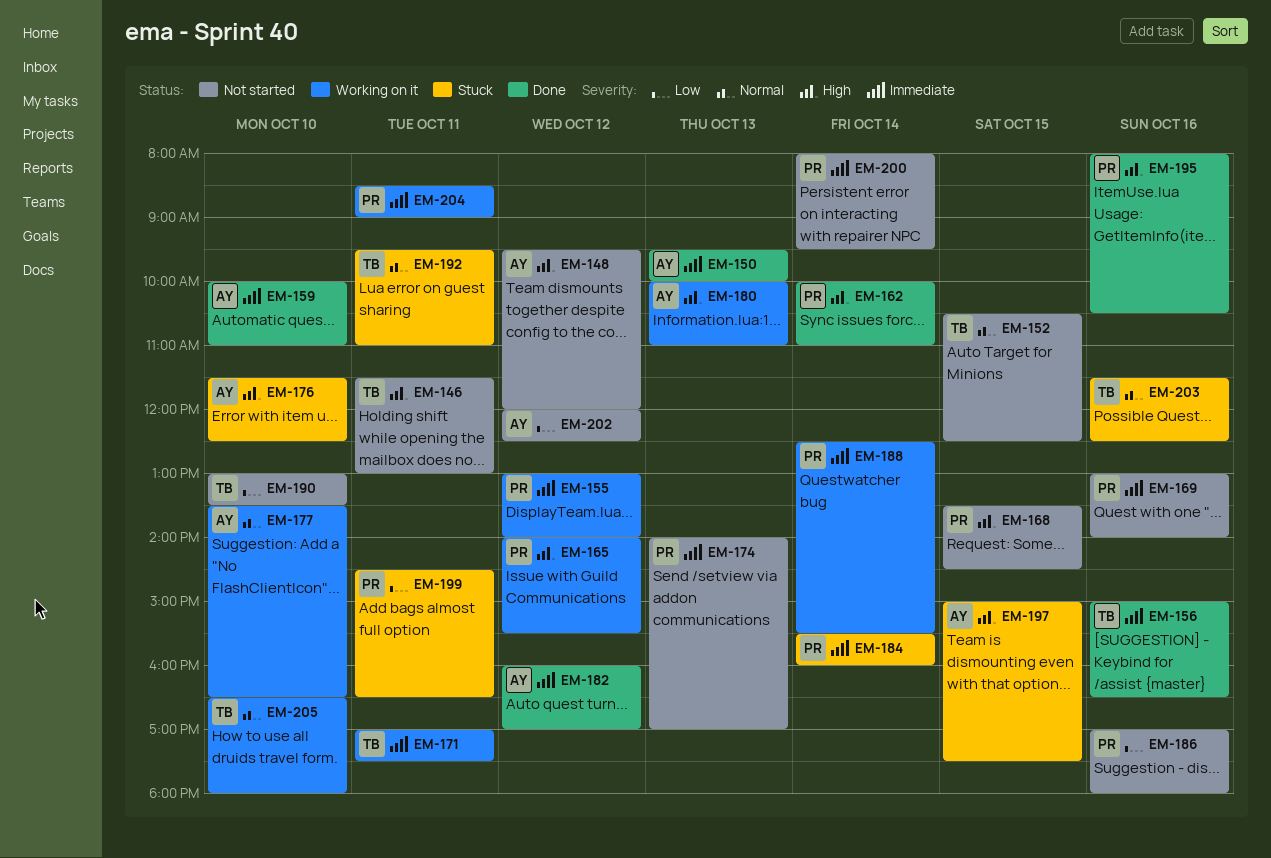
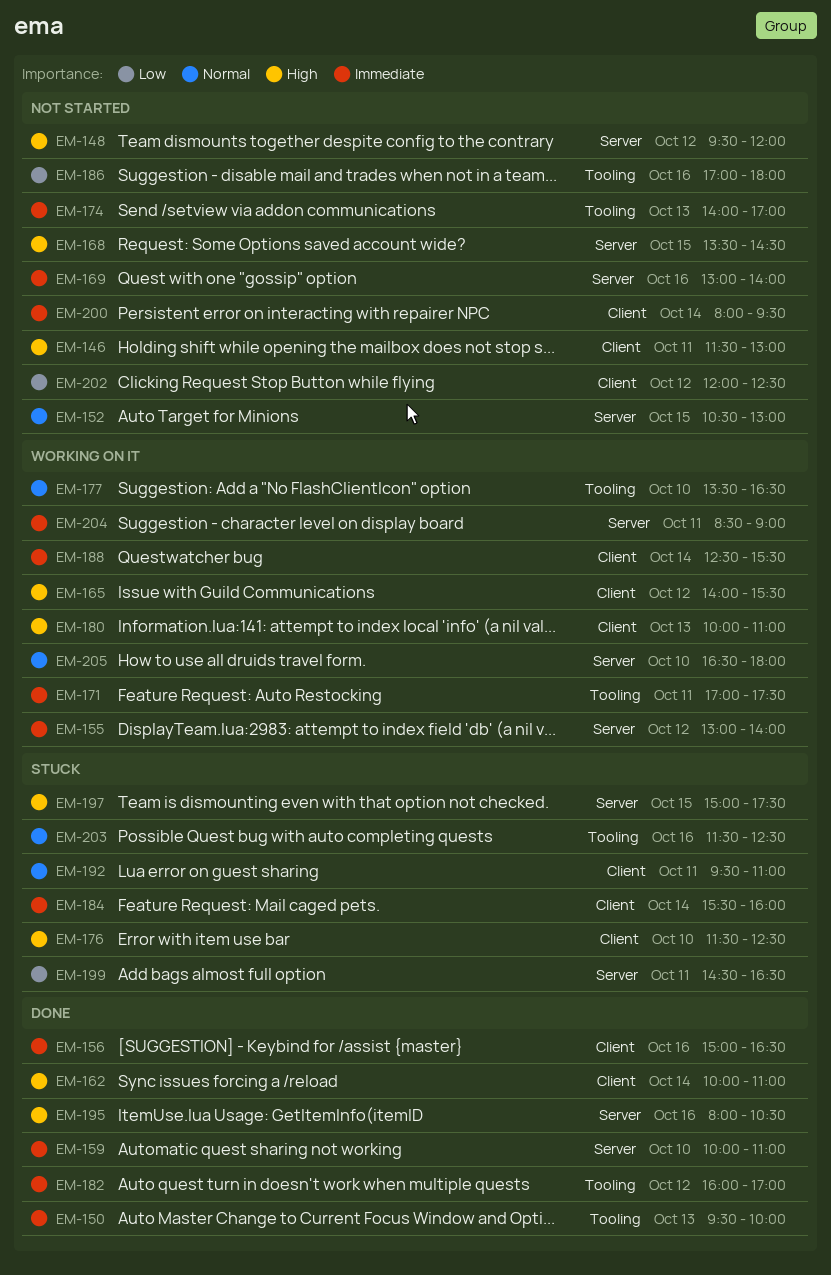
EM-152, ends: 12:30 -> 13:00
EM-190: present -> none

